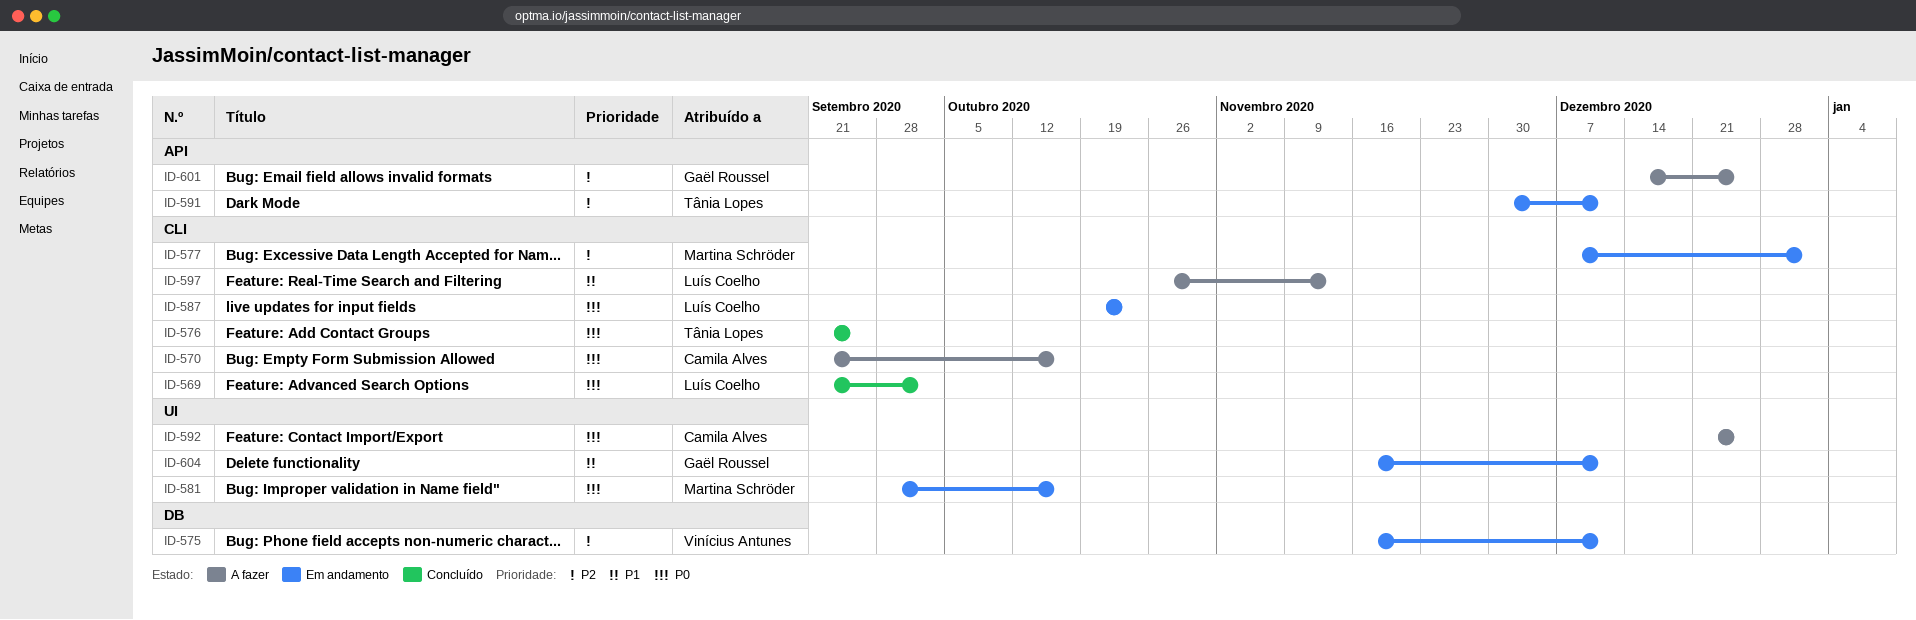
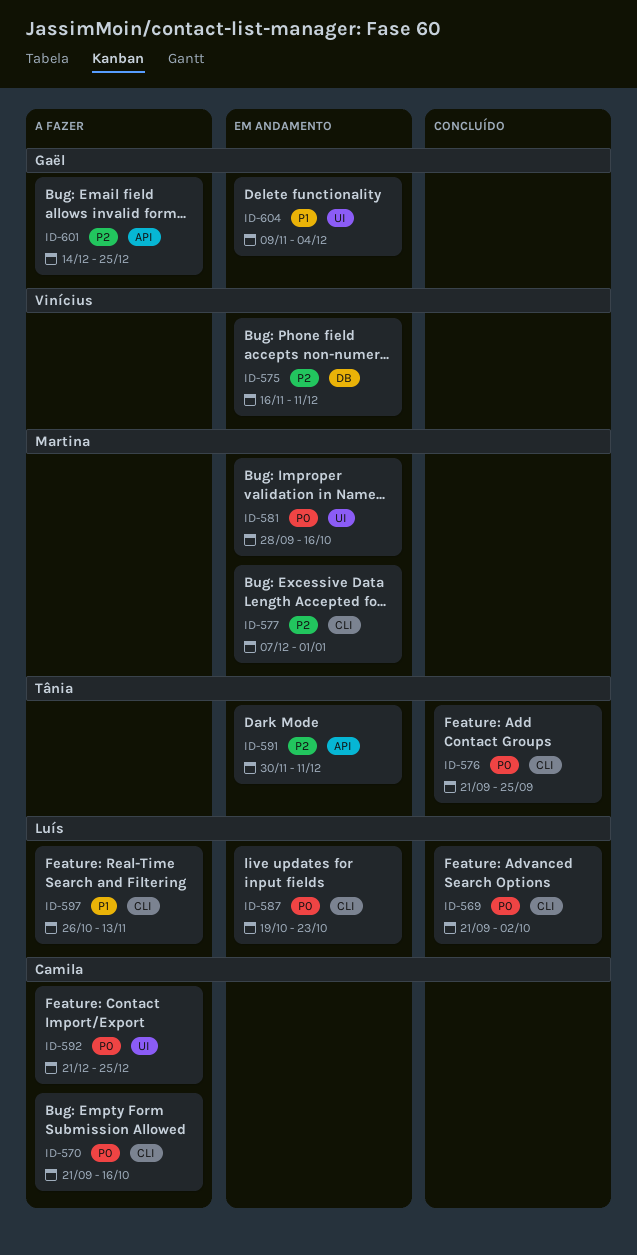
ID-604, start: Nov 16 -> Nov 9
ID-604, due: Dec 11 -> Dec 4

